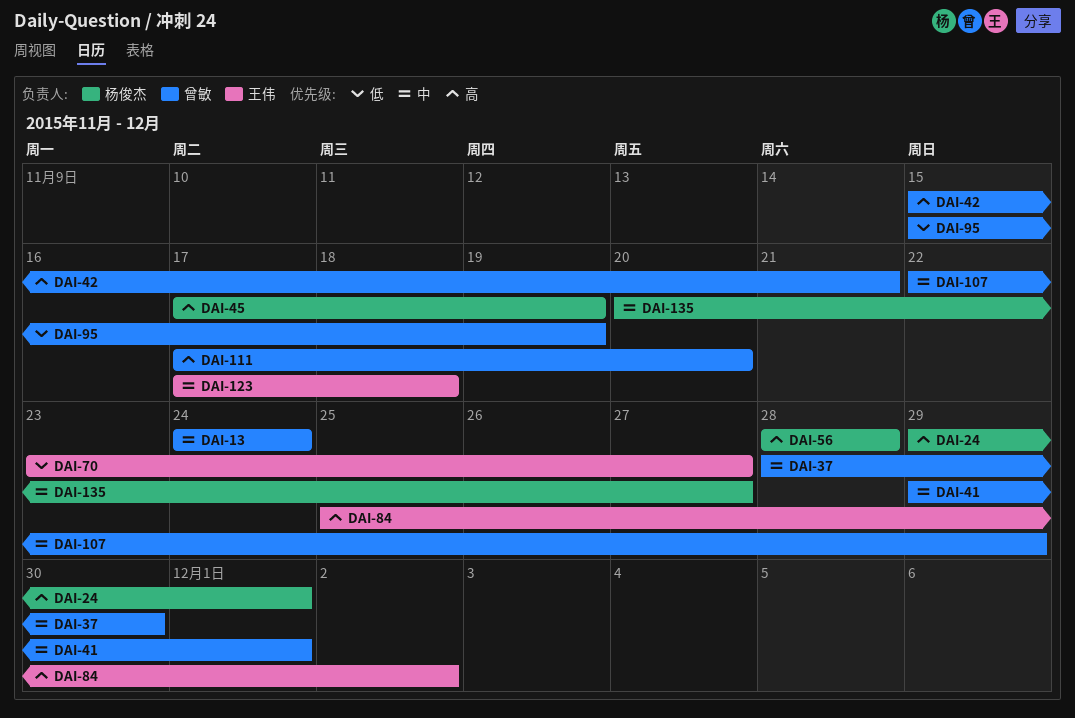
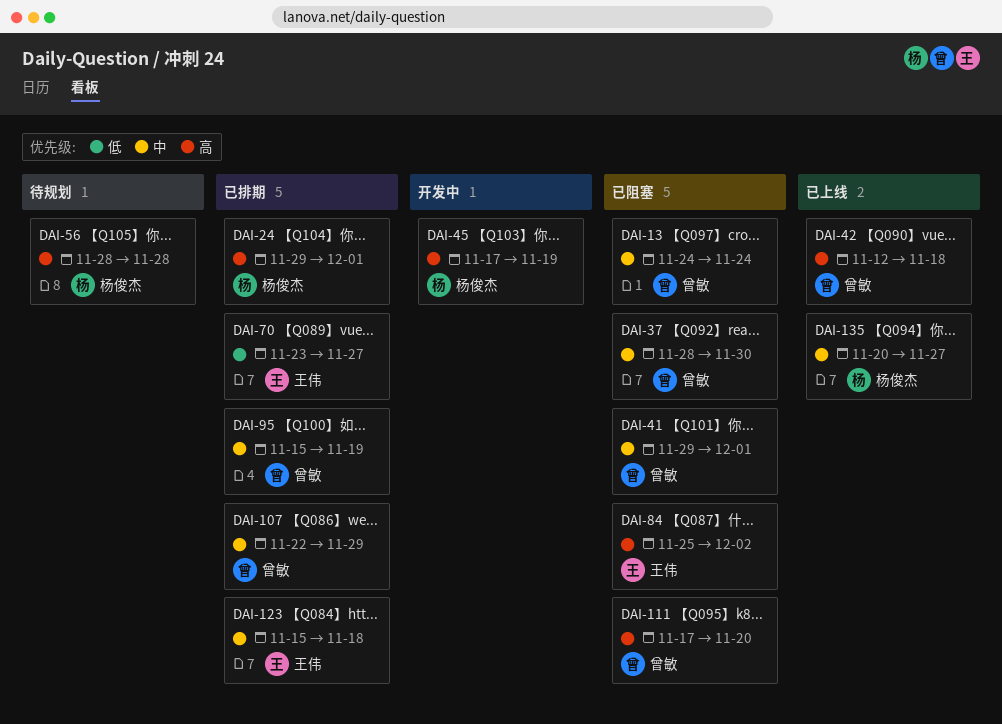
DAI-42, start: Nov 15 -> Nov 12
DAI-42, due: Nov 21 -> Nov 18
DAI-95, priority: 低 -> 中
DAI-123, start: Nov 17 -> Nov 15

